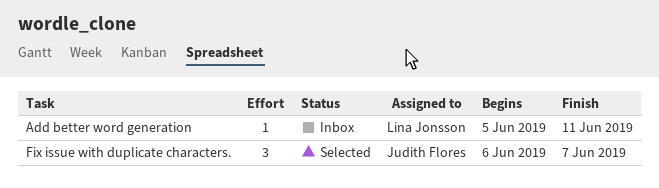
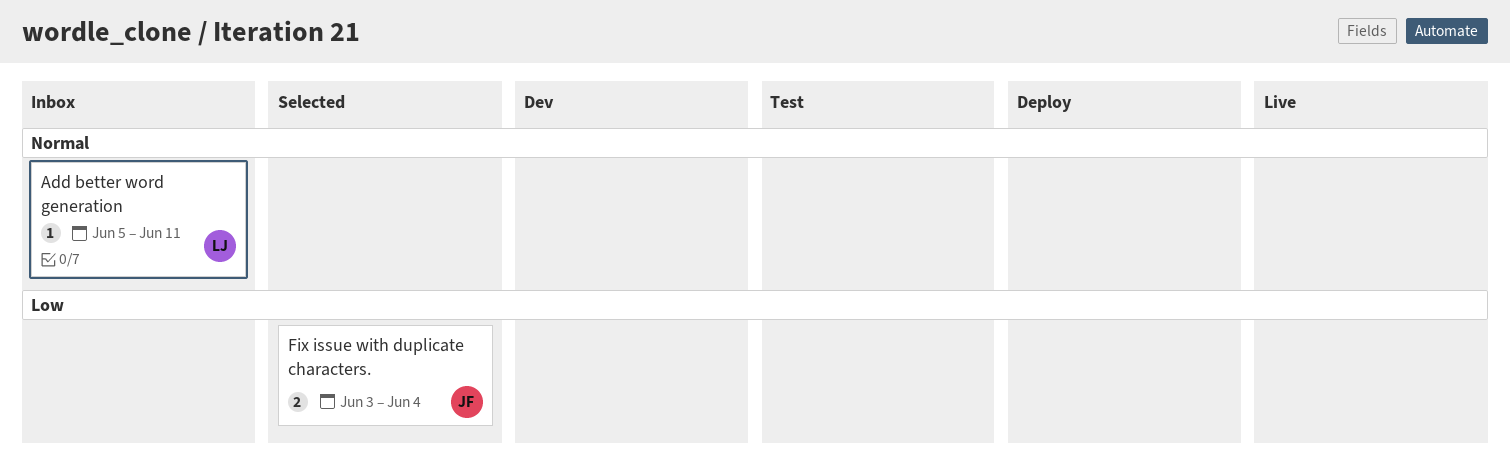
Fix issue with duplicate characters., estimate: 3 -> 2
Fix issue with duplicate characters., start: Jun 6 -> Jun 3
Fix issue with duplicate characters., due: Jun 7 -> Jun 4

